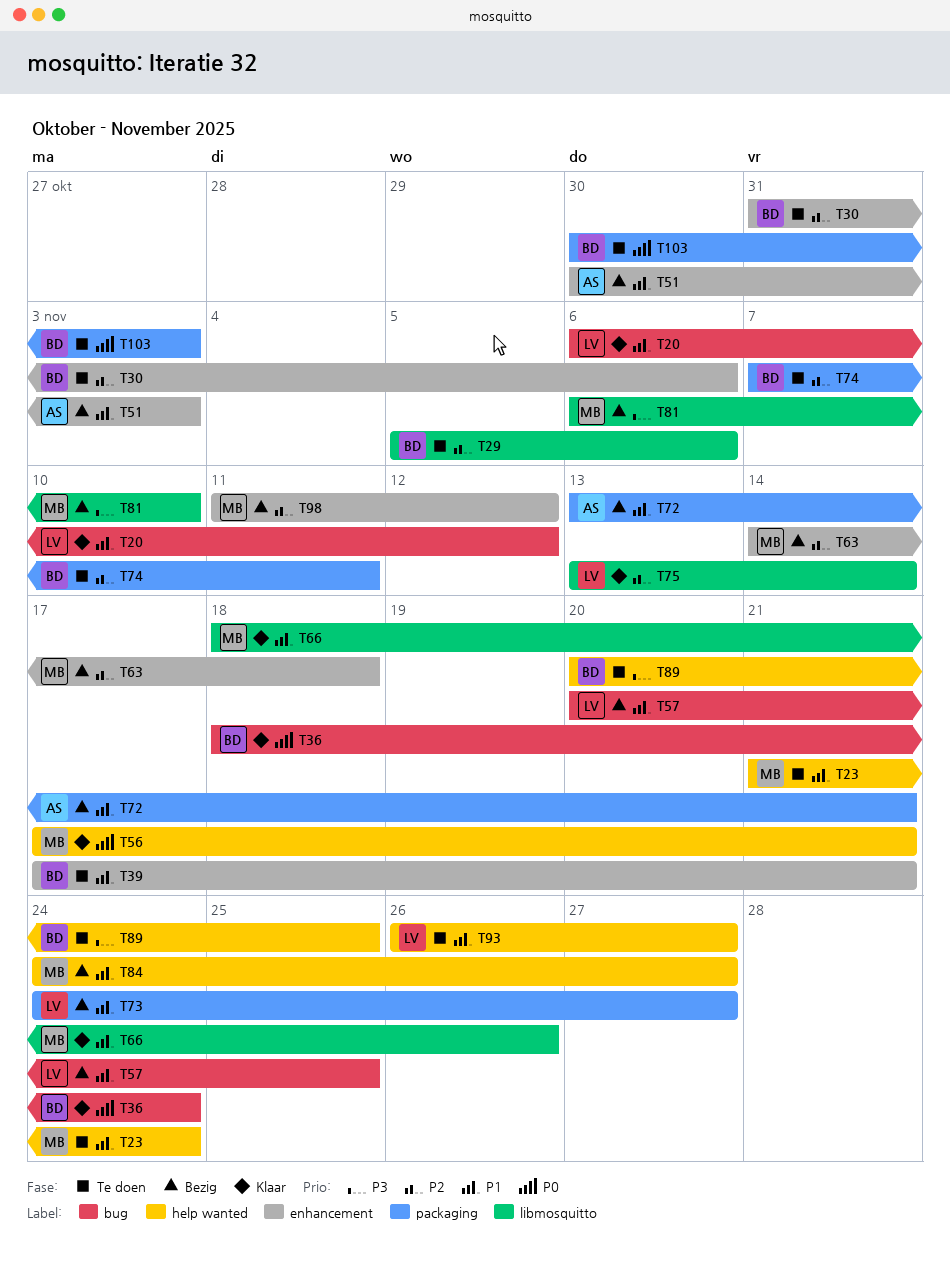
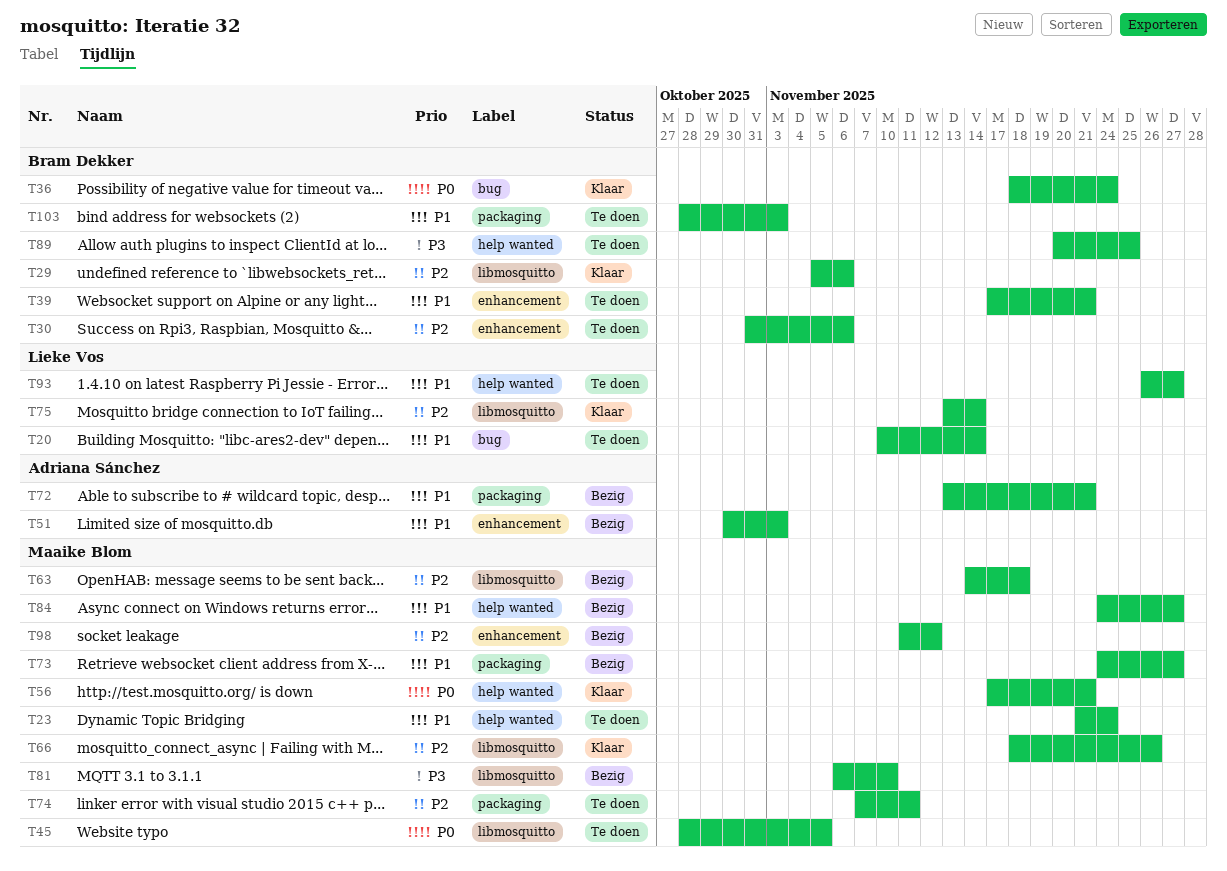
T20, status: Klaar -> Te doen
T20, start: Nov 6 -> Nov 10
T20, due: Nov 12 -> Nov 14
T29, status: Te doen -> Klaar
T45: none -> present
T57: present -> none
T63, label: enhancement -> libmosquitto
T66, priority: P1 -> P2
T73, owner: Lieke Vos -> Maaike Blom
T74, owner: Bram Dekker -> Maaike Blom
T103, priority: P0 -> P1
T103, start: Oct 30 -> Oct 28

